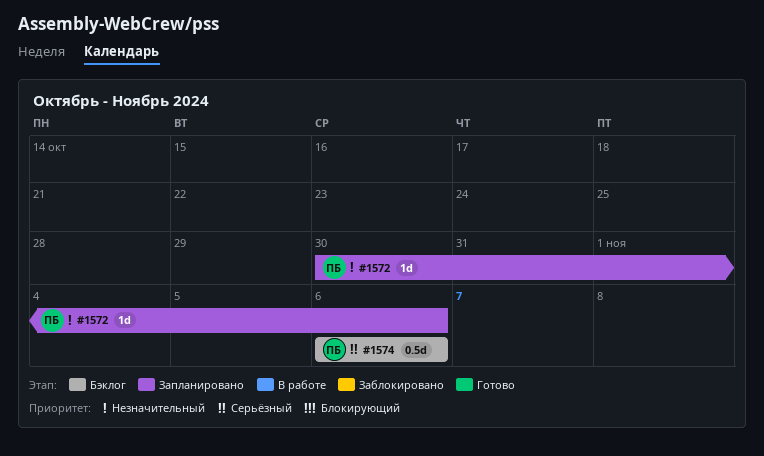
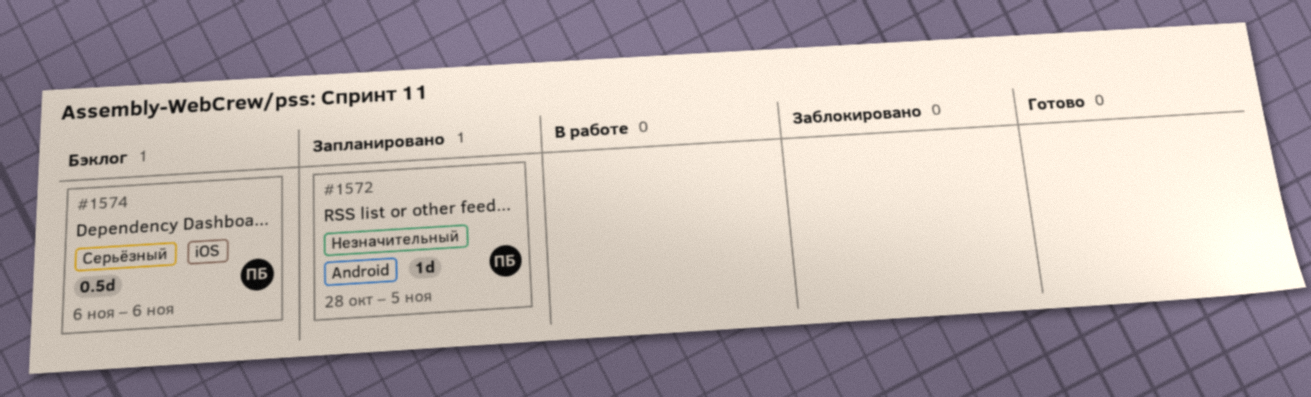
#1572, start: Oct 30 -> Oct 28
#1572, due: Nov 6 -> Nov 5

